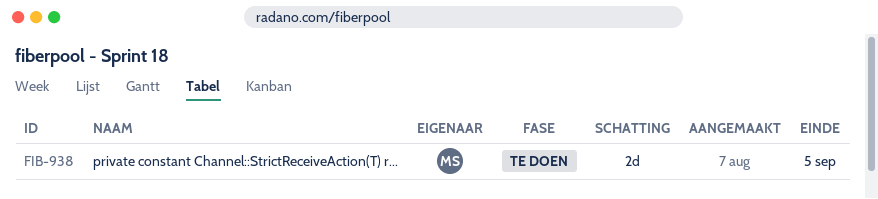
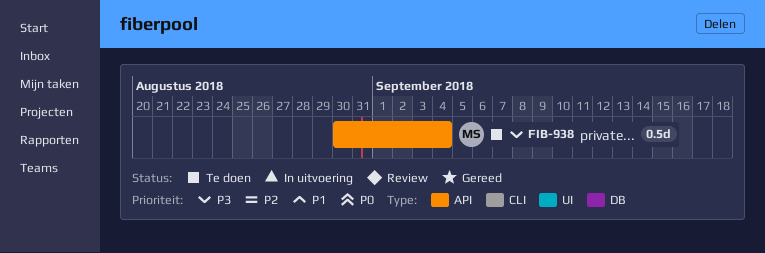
FIB-938, estimate: 2d -> 0.5d
FIB-938, due: Sep 5 -> Sep 4

